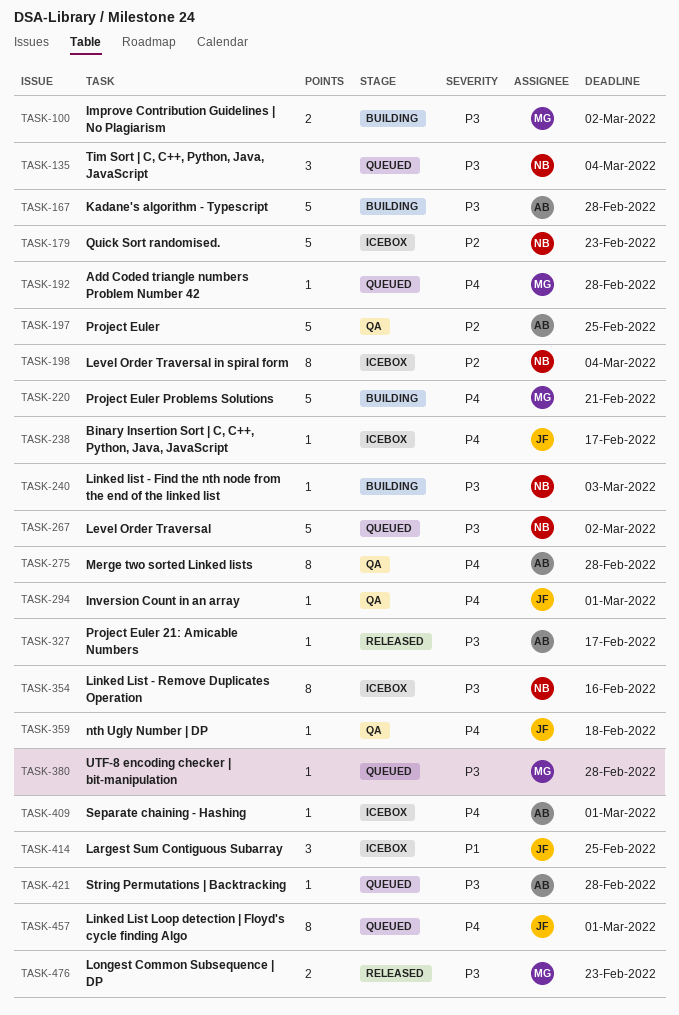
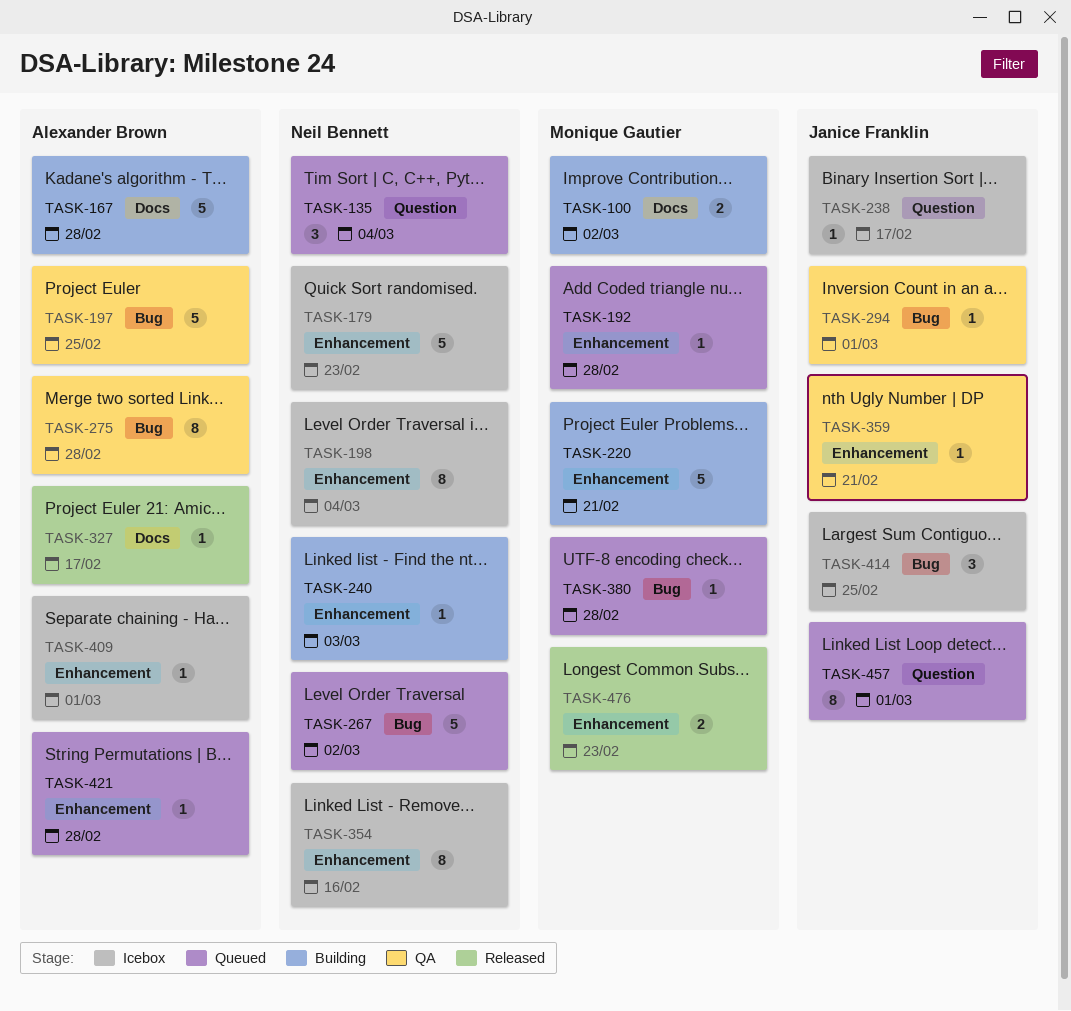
TASK-359, due: Feb 18 -> Feb 21

